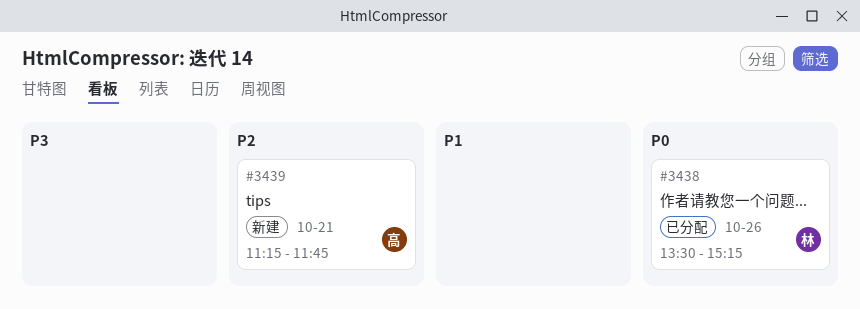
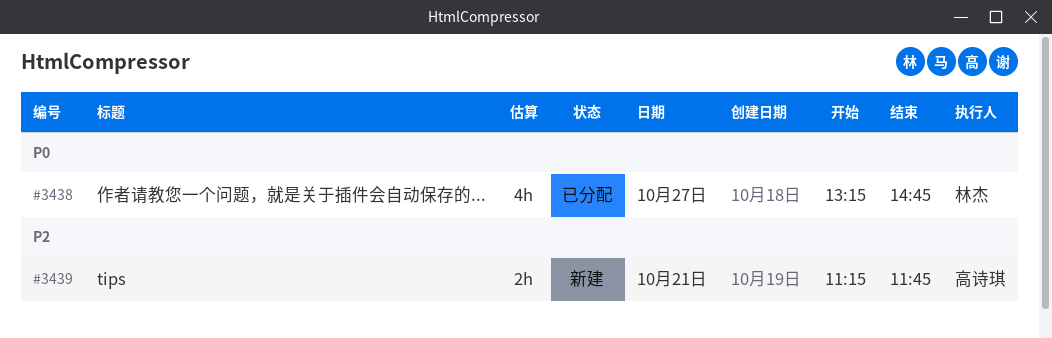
#3438, day: Oct 26 -> Oct 27
#3438, begins: 13:30 -> 13:15
#3438, ends: 15:15 -> 14:45

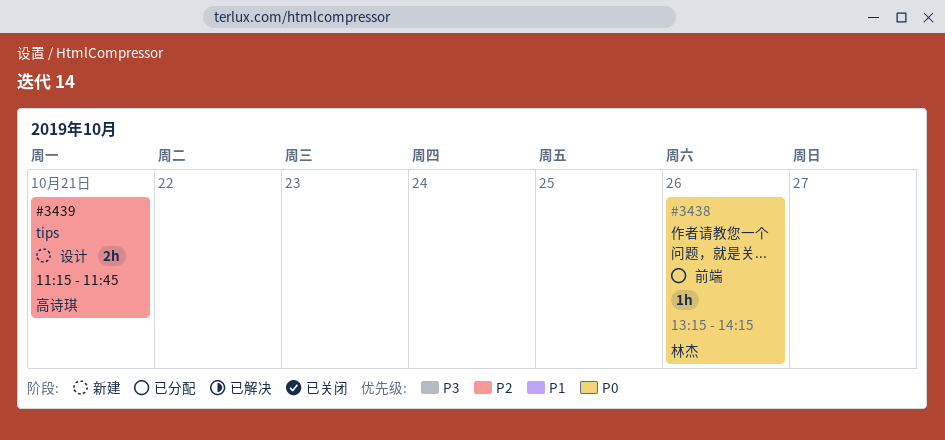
#3438, estimate: 4h -> 1h
#3438, day: Oct 27 -> Oct 26
#3438, ends: 14:45 -> 14:15

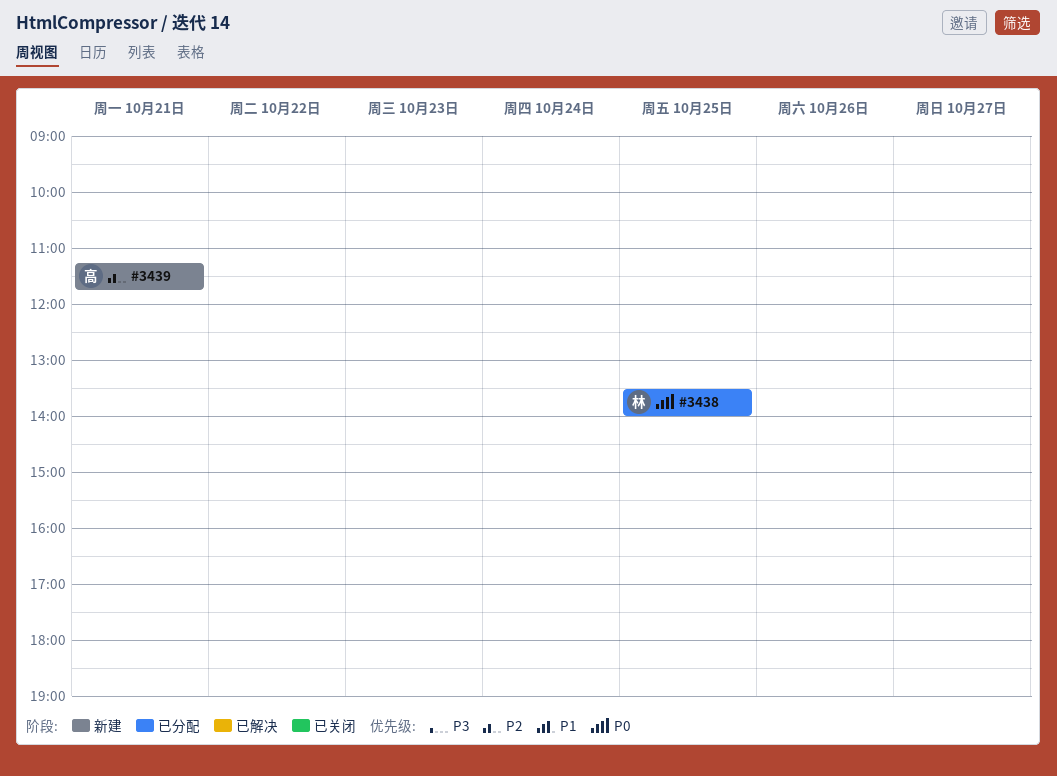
#3438, day: Oct 26 -> Oct 25
#3438, begins: 13:15 -> 13:30
#3438, ends: 14:15 -> 14:00

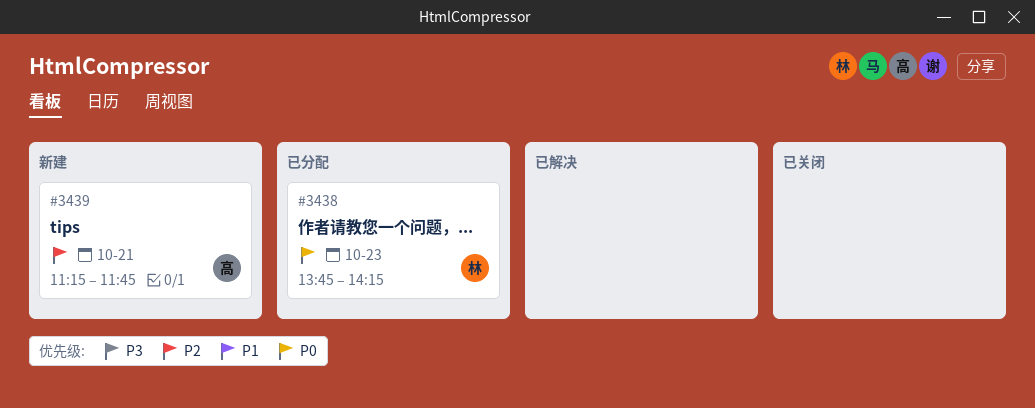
#3438, day: Oct 25 -> Oct 23
#3438, begins: 13:30 -> 13:45
#3438, ends: 14:00 -> 14:15

